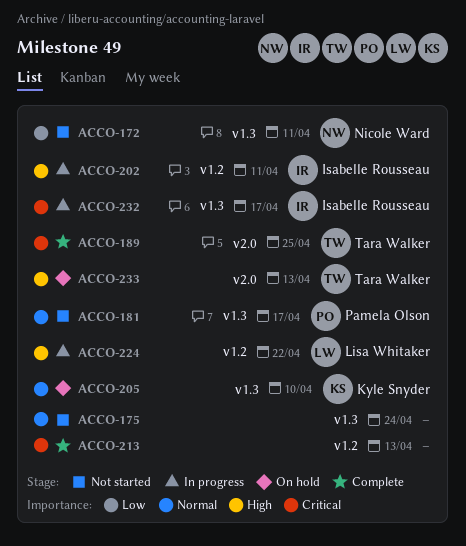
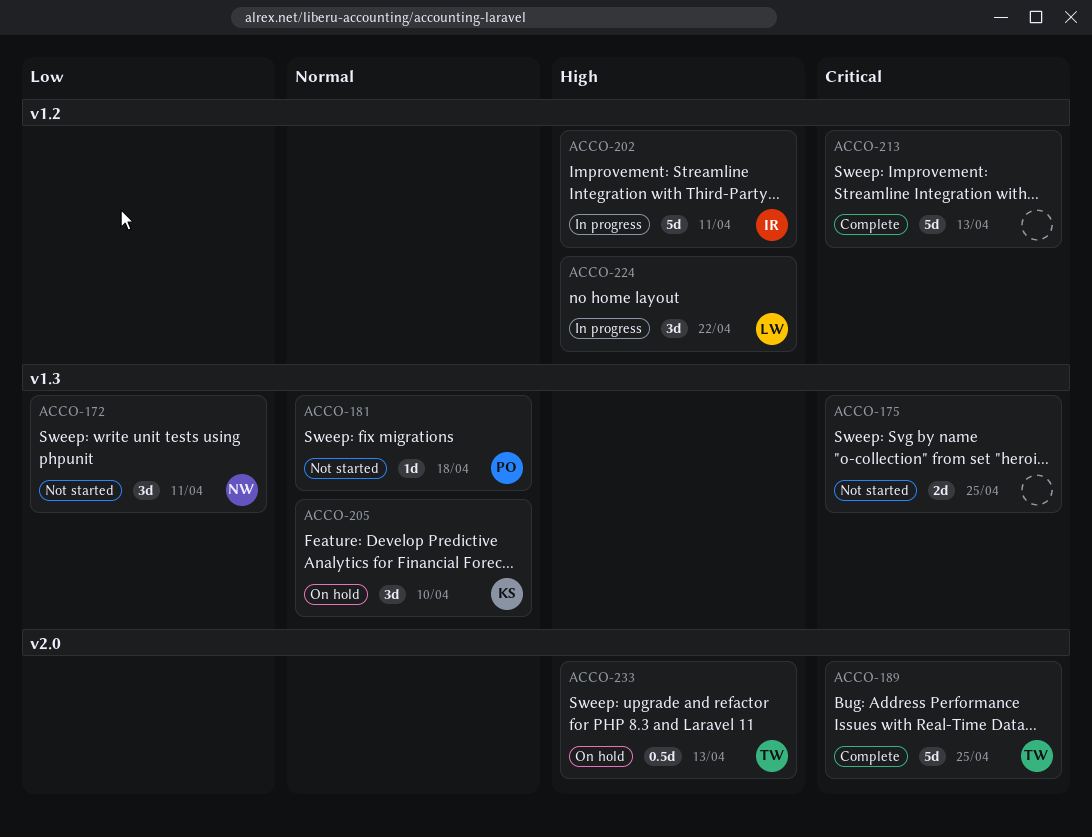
ACCO-175, priority: Normal -> Critical
ACCO-175, due: Apr 24 -> Apr 25
ACCO-181, due: Apr 17 -> Apr 18
ACCO-232: present -> none

